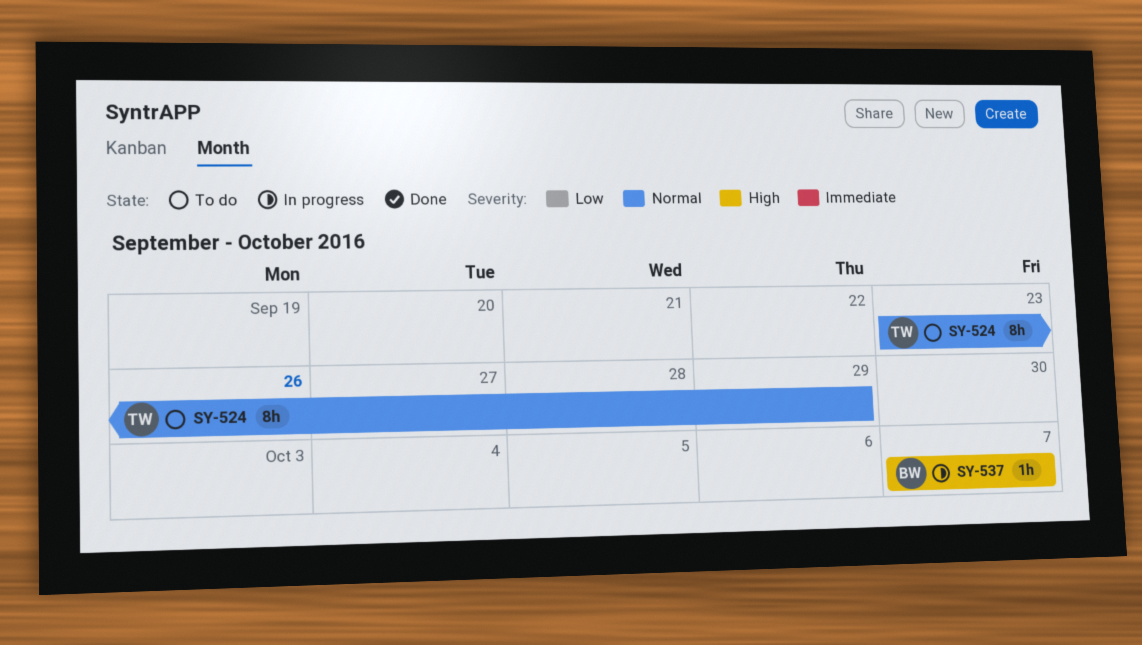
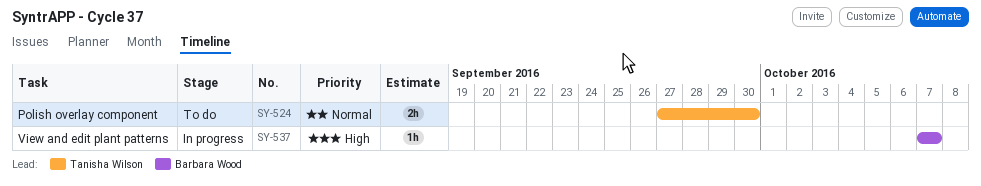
SY-524, estimate: 8h -> 2h
SY-524, start: Sep 23 -> Sep 27
SY-524, due: Sep 29 -> Sep 30

